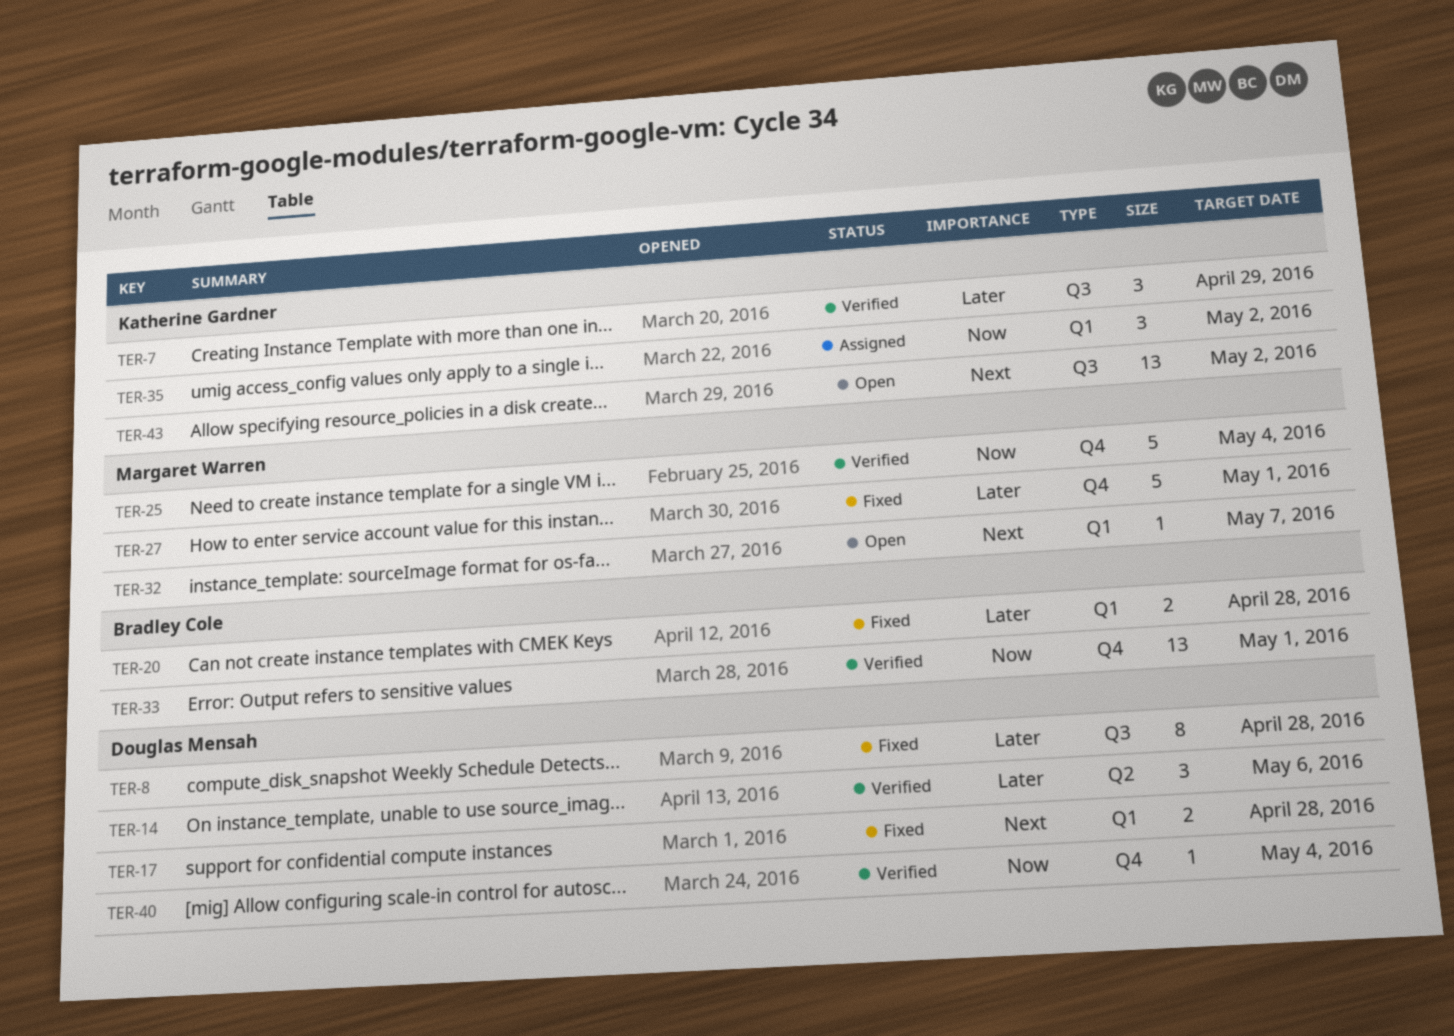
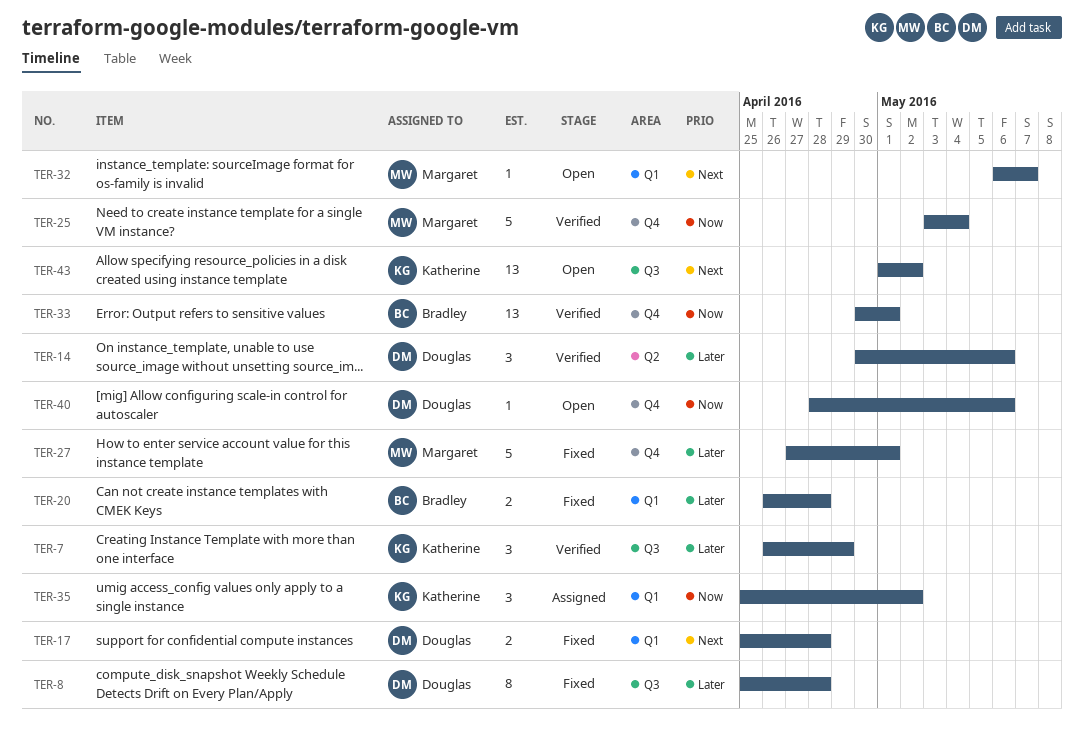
TER-40, status: Verified -> Open
TER-40, due: May 4 -> May 6

